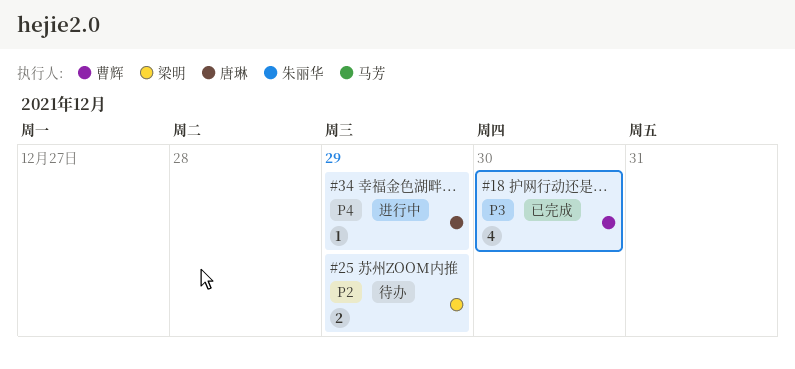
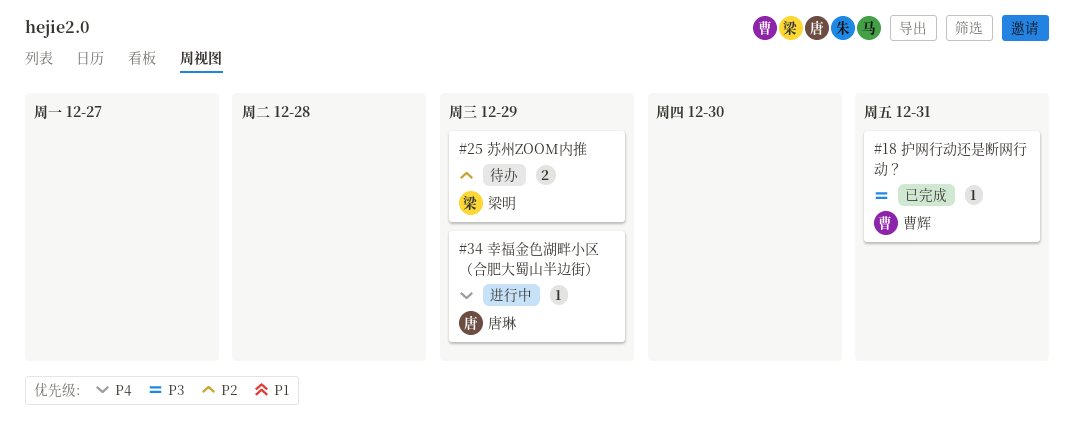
#18, estimate: 4 -> 1
#18, due: Dec 30 -> Dec 31

